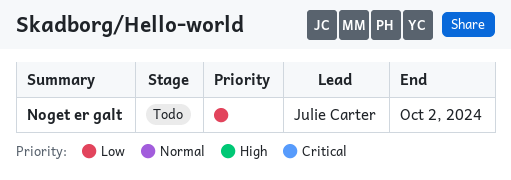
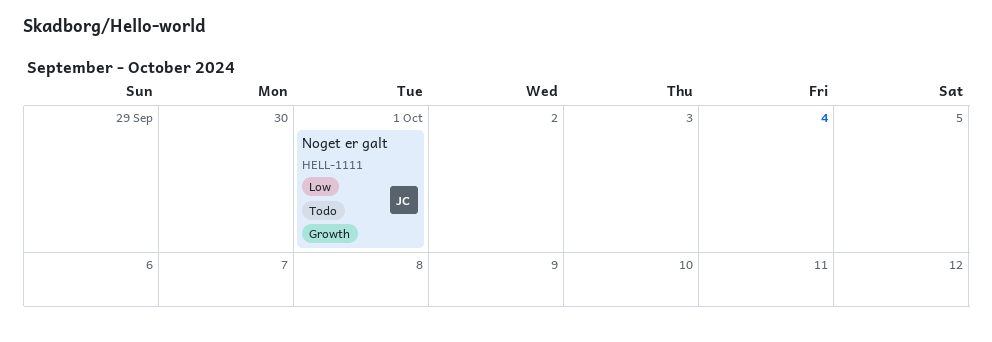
Noget er galt, due: Oct 2 -> Oct 1

